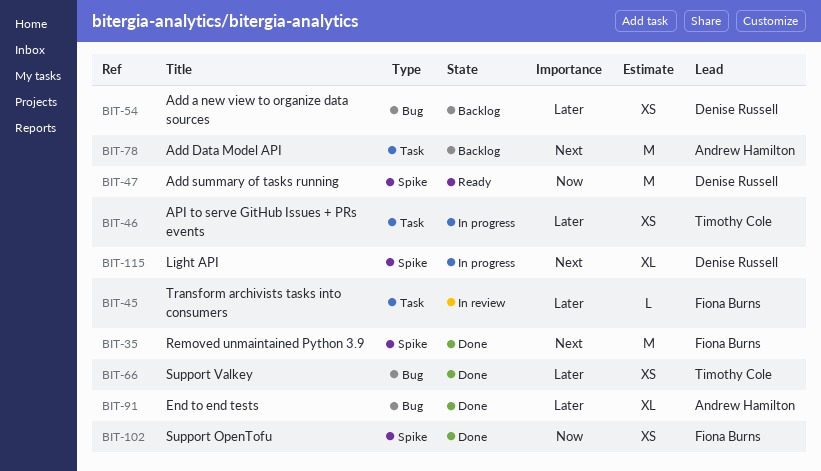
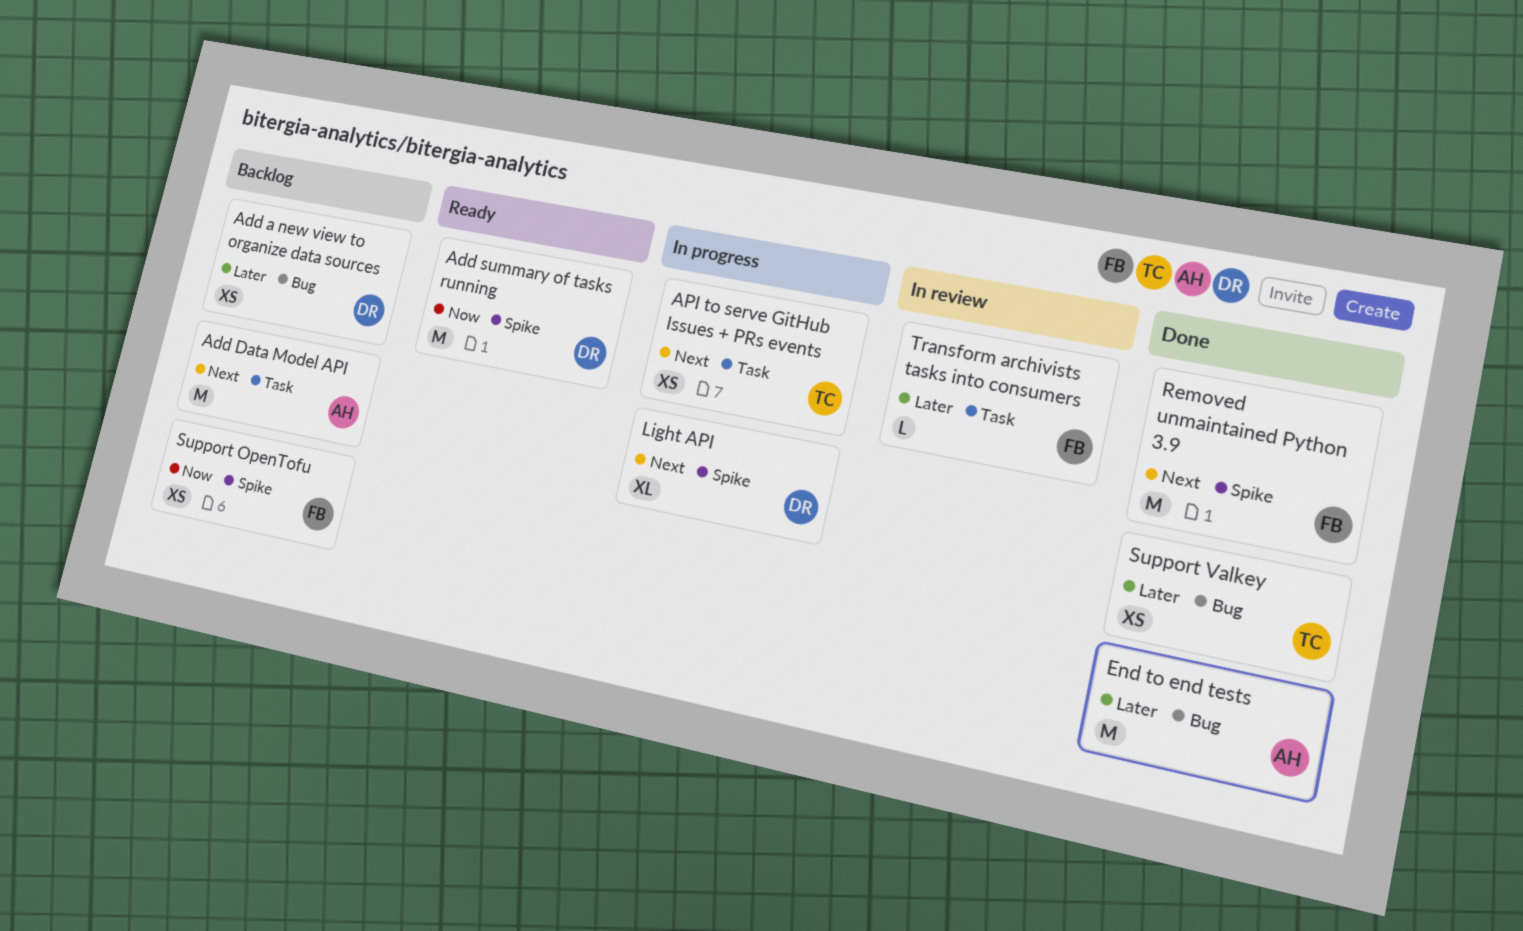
API to serve GitHub Issues + PRs events, priority: Later -> Next
End to end tests, estimate: XL -> M
Support OpenTofu, status: Done -> Backlog

